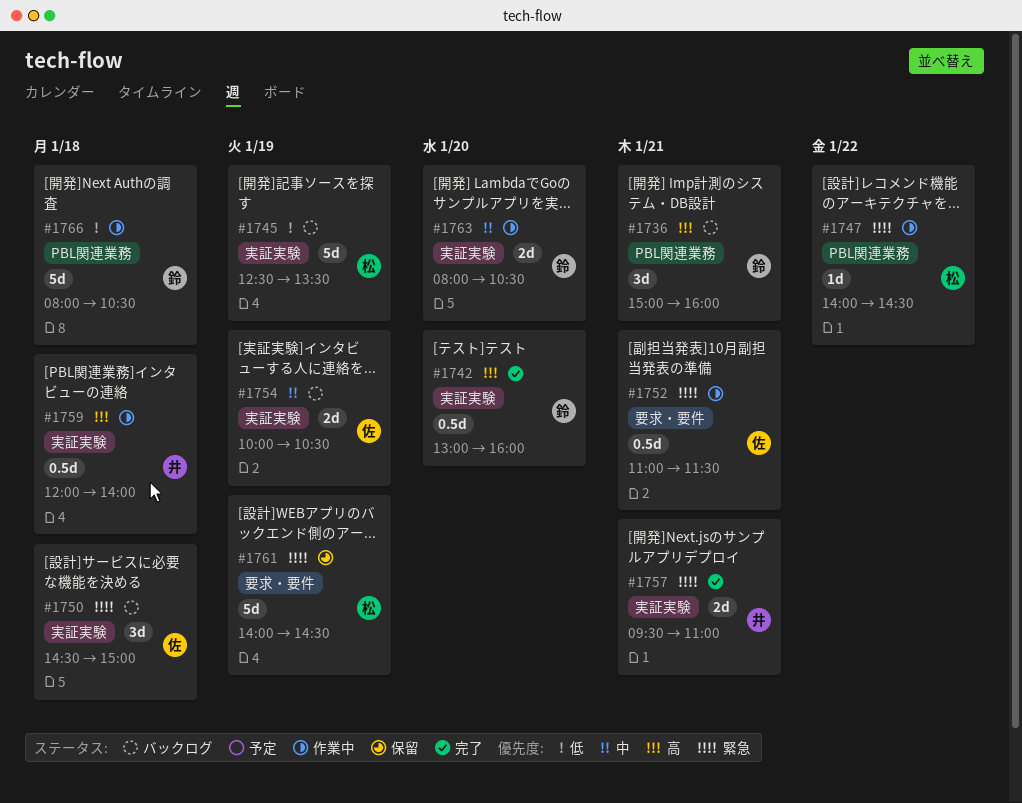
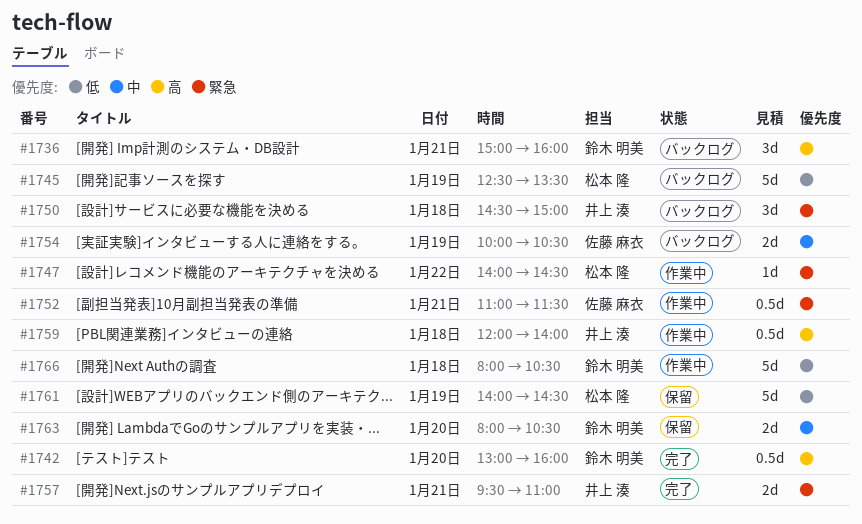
#1750, owner: 佐藤 麻衣 -> 井上 湊
#1761, priority: 緊急 -> 低
#1763, status: 作業中 -> 保留

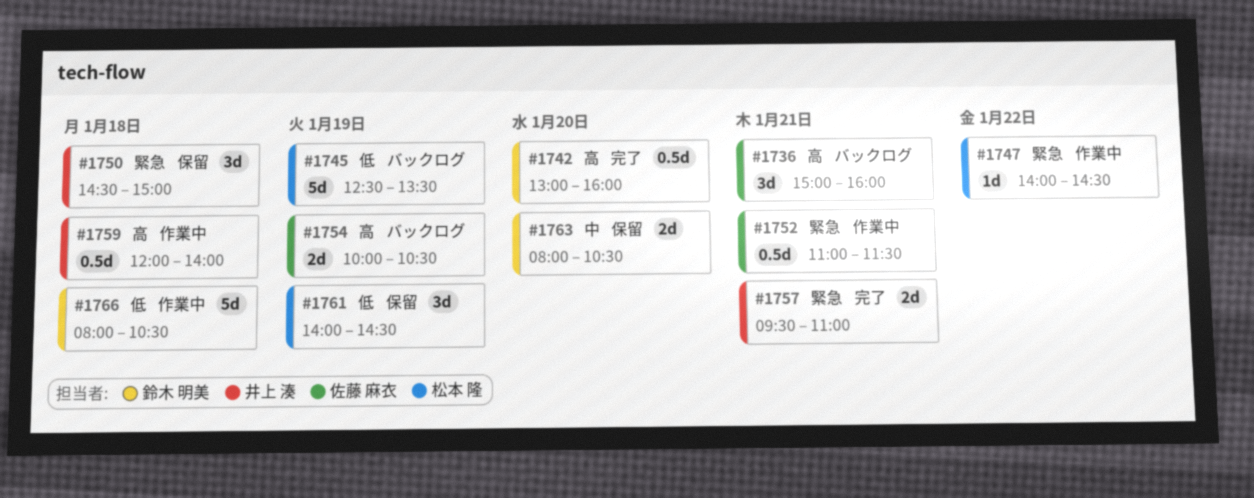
#1736, owner: 鈴木 明美 -> 佐藤 麻衣
#1750, status: バックログ -> 保留
#1754, priority: 中 -> 高
#1761, estimate: 5d -> 3d

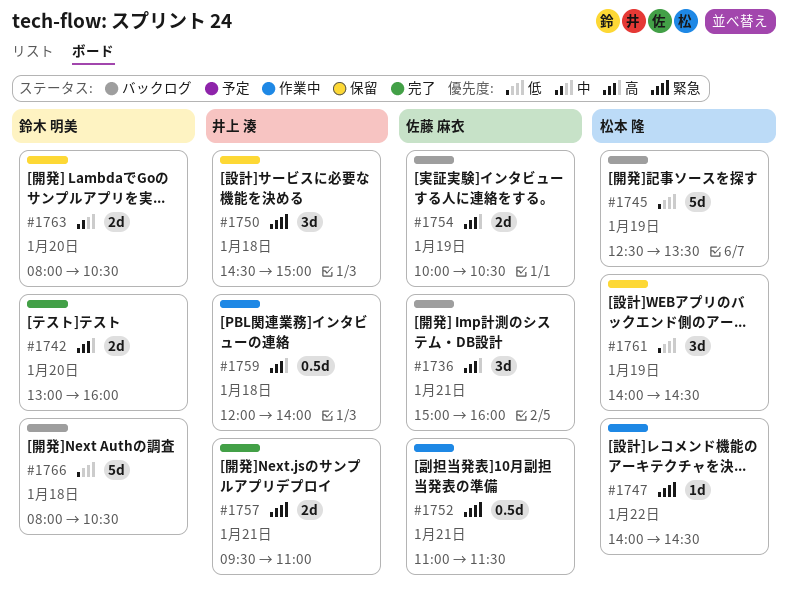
#1742, estimate: 0.5d -> 2d
#1766, status: 作業中 -> バックログ

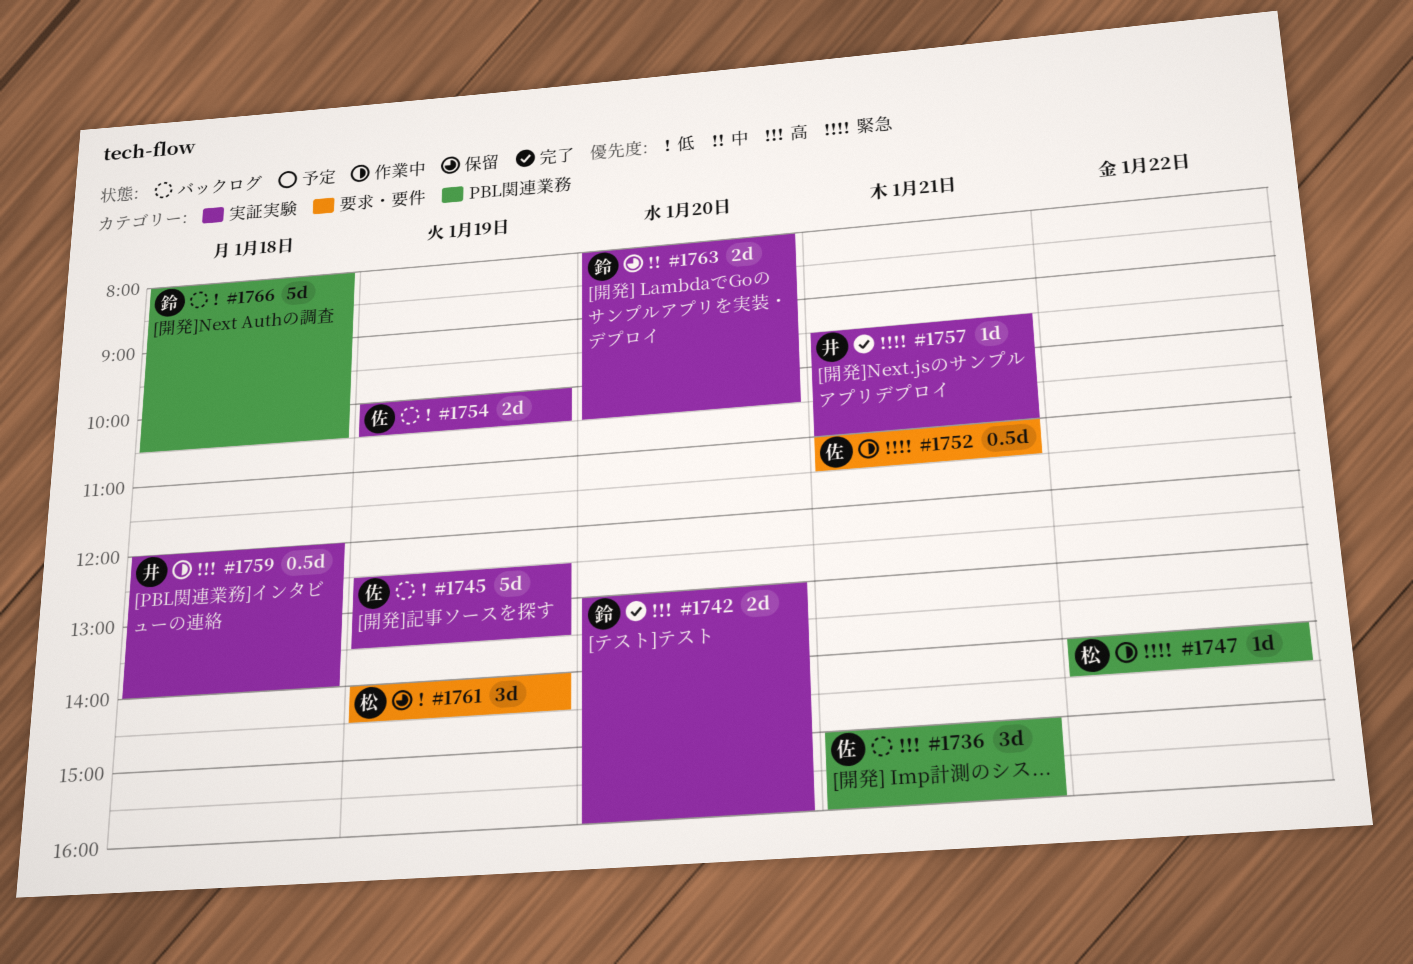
#1745, owner: 松本 隆 -> 佐藤 麻衣
#1750: present -> none
#1754, priority: 高 -> 低
#1757, estimate: 2d -> 1d

